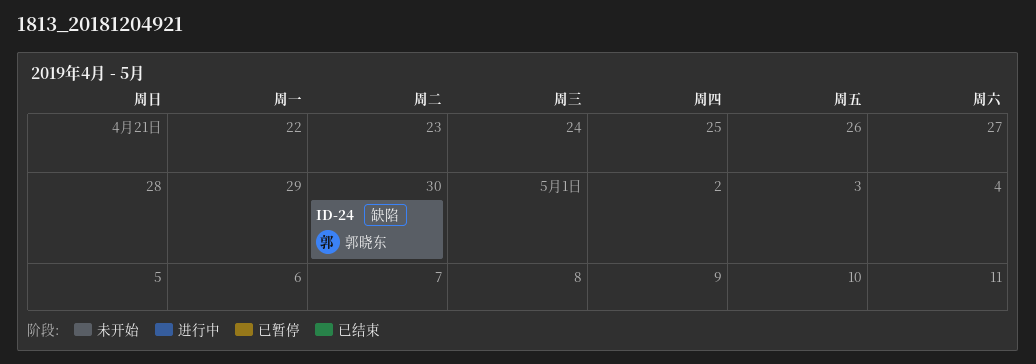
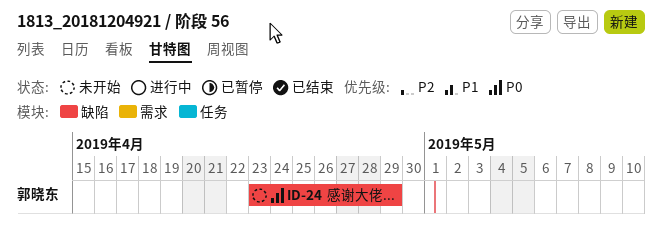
ID-24, due: Apr 30 -> Apr 29

